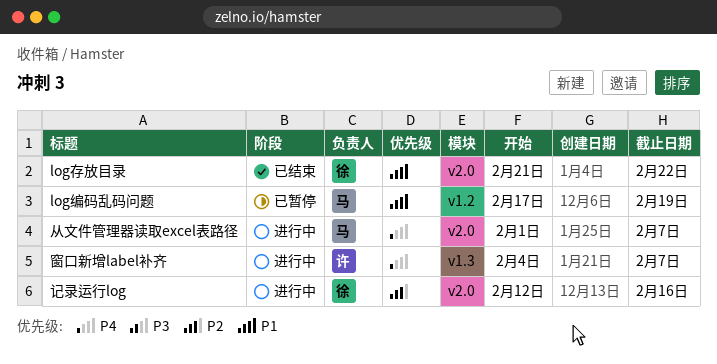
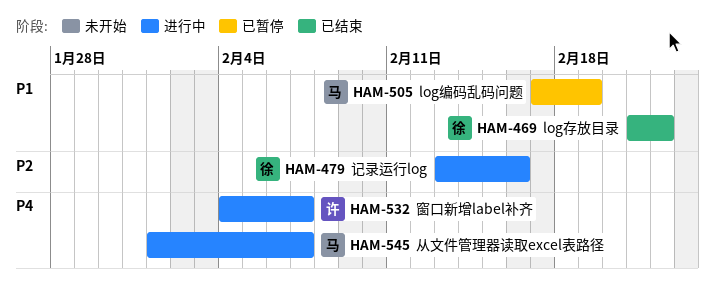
记录运行log, start: Feb 12 -> Feb 13

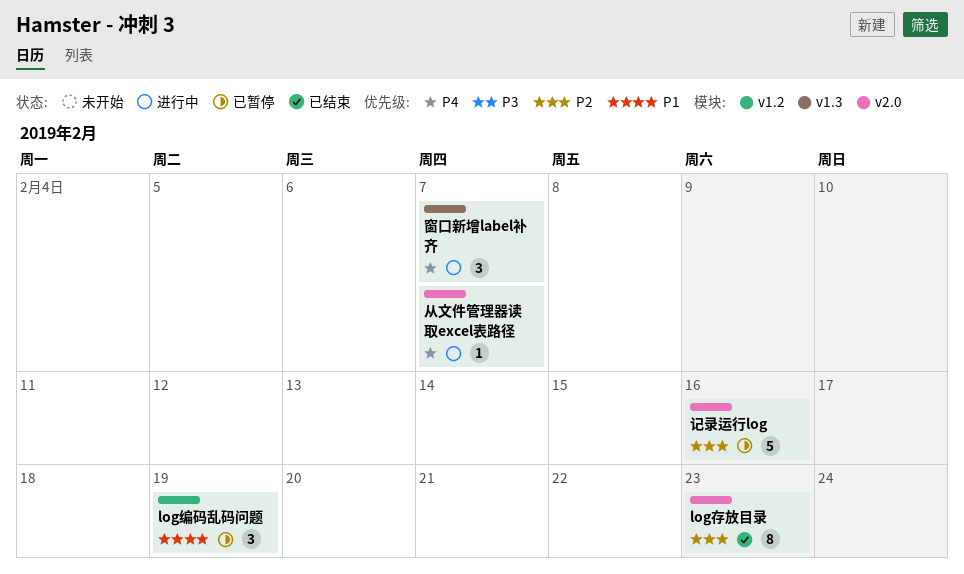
log存放目录, priority: P1 -> P2
log存放目录, due: Feb 22 -> Feb 23
记录运行log, status: 进行中 -> 已暂停

